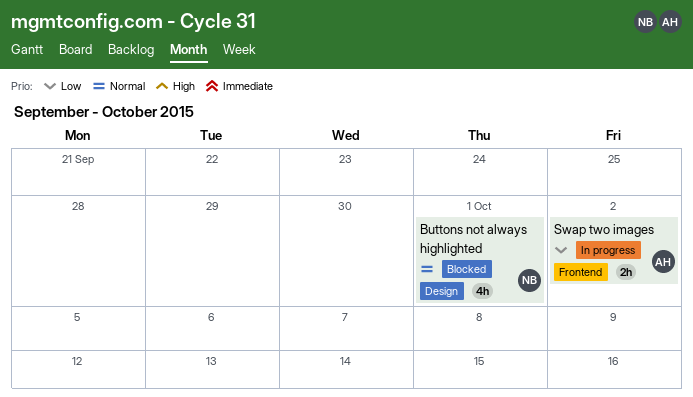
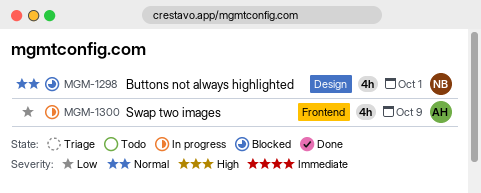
Swap two images, estimate: 2h -> 4h
Swap two images, due: Oct 2 -> Oct 9

